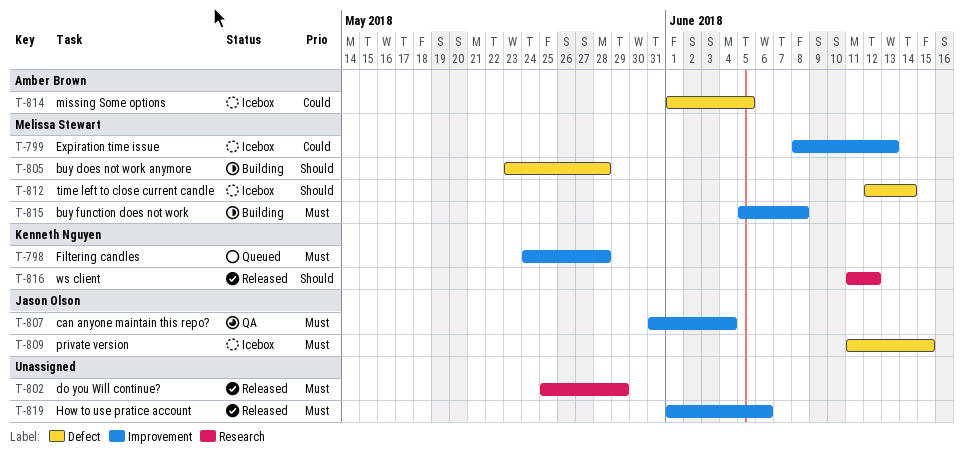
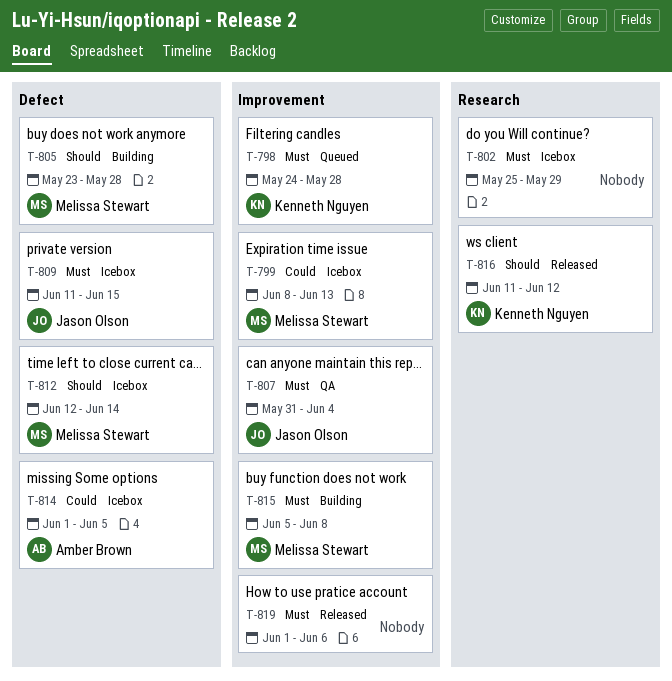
T-802, status: Released -> Icebox

